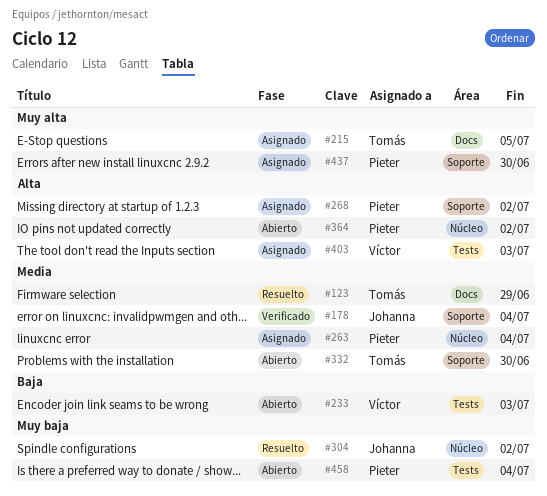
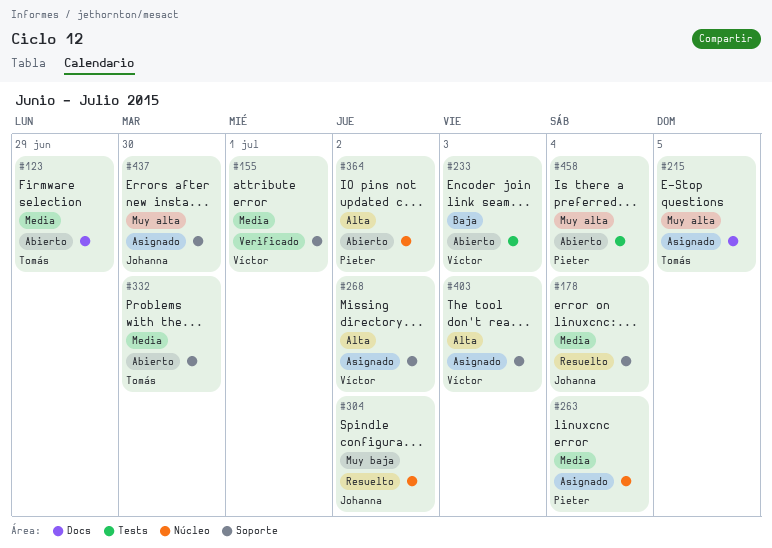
#123, status: Resuelto -> Abierto
#155: none -> present
#178, status: Verificado -> Resuelto
#268, owner: Pieter -> Víctor
#403, label: Tests -> Soporte
#437, owner: Pieter -> Johanna
#458, priority: Muy baja -> Muy alta

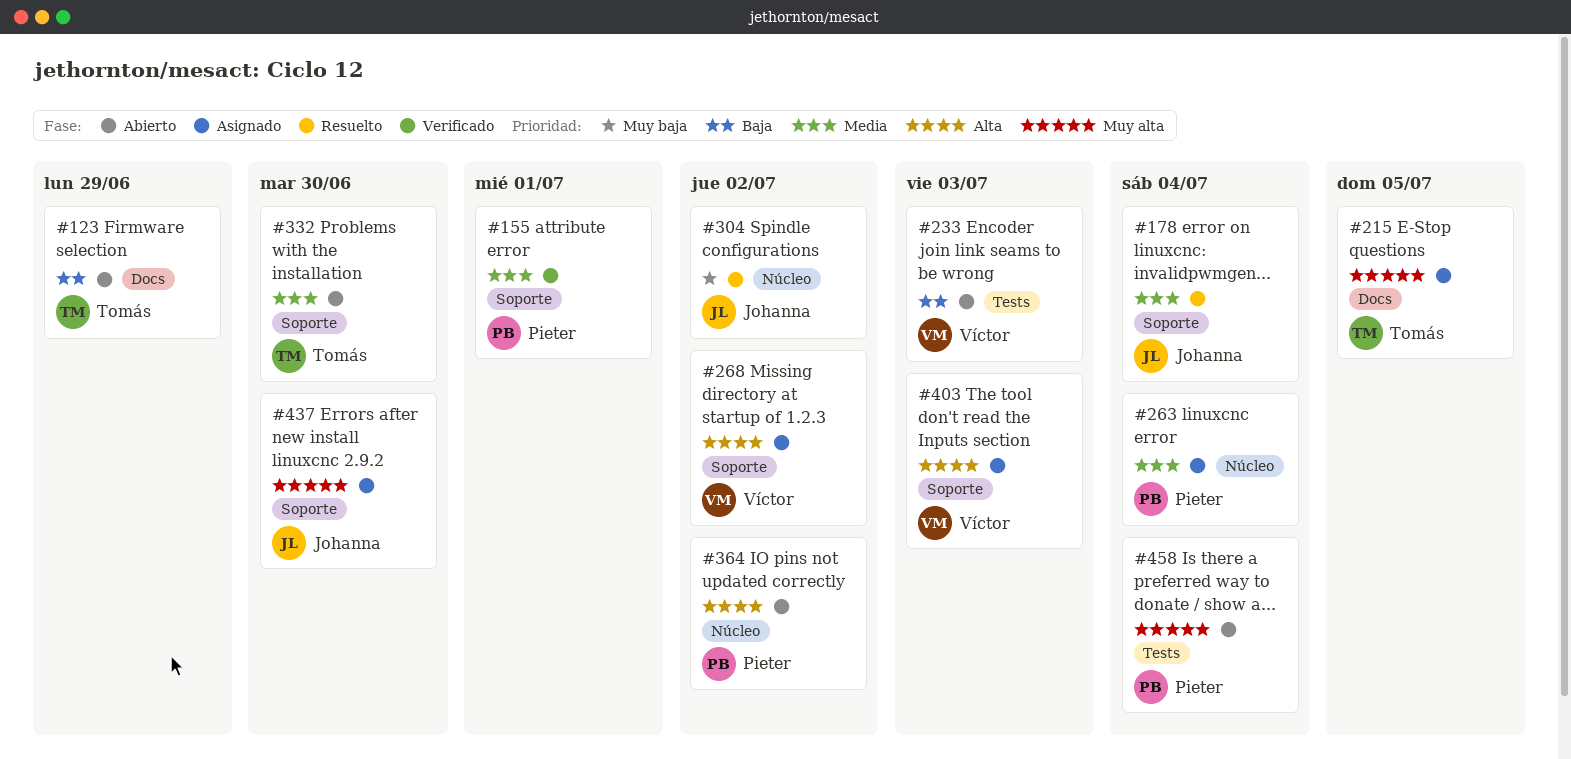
#123, priority: Media -> Baja
#155, owner: Víctor -> Pieter

